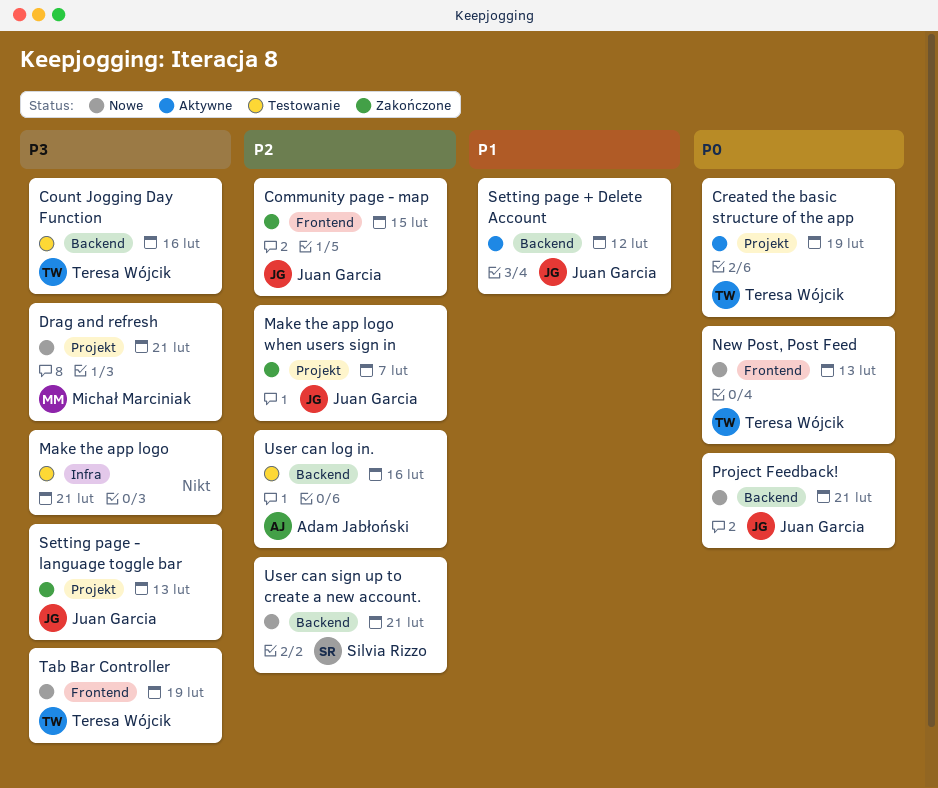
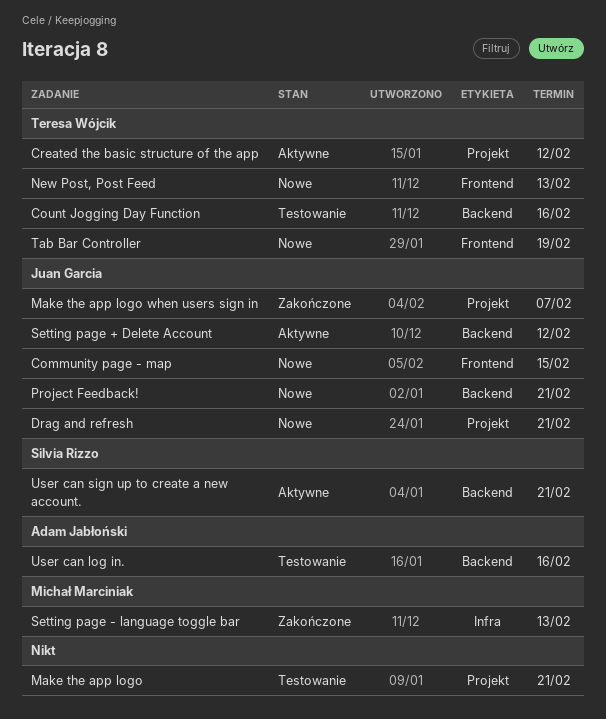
Community page - map, status: Zakończone -> Nowe
Created the basic structure of the app, due: Feb 19 -> Feb 12
Drag and refresh, owner: Michał Marciniak -> Juan Garcia
Make the app logo, label: Infra -> Projekt
Setting page - language toggle bar, owner: Juan Garcia -> Michał Marciniak
Setting page - language toggle bar, label: Projekt -> Infra
User can sign up to create a new account., status: Nowe -> Aktywne

